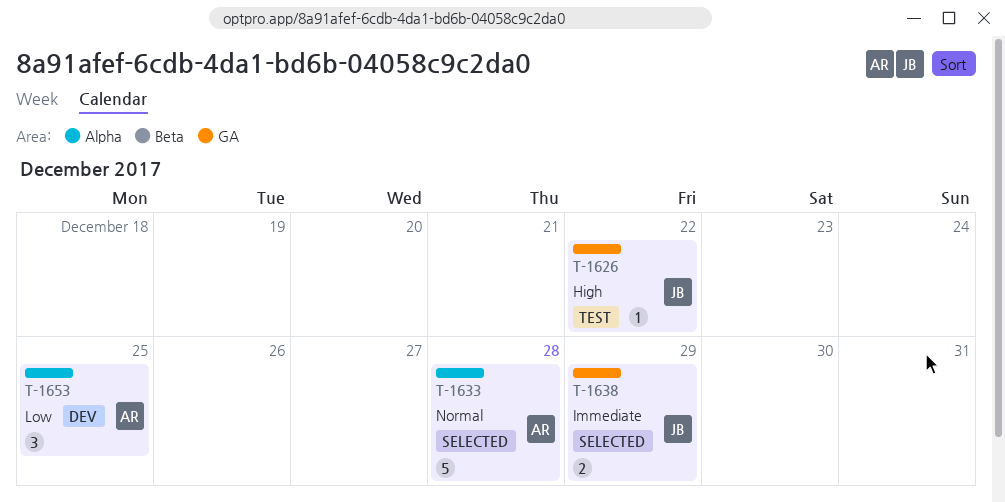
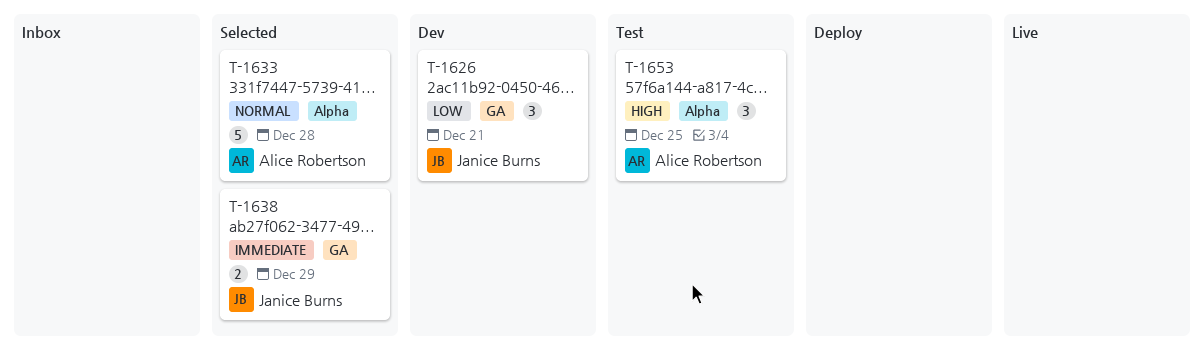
T-1626, status: Test -> Dev
T-1626, priority: High -> Low
T-1626, estimate: 1 -> 3
T-1626, due: Dec 22 -> Dec 21
T-1653, status: Dev -> Test
T-1653, priority: Low -> High

